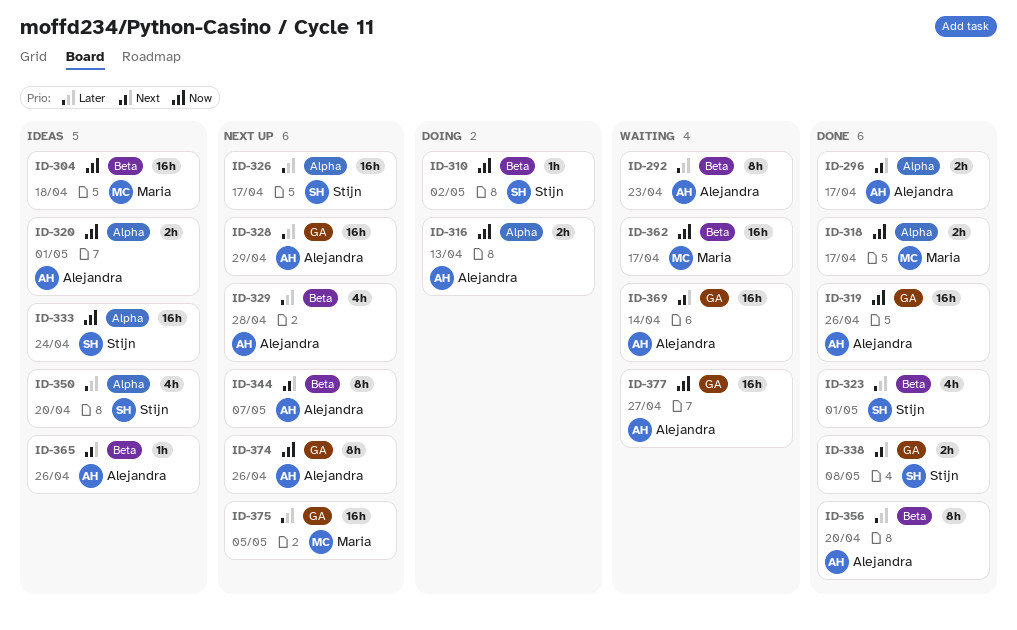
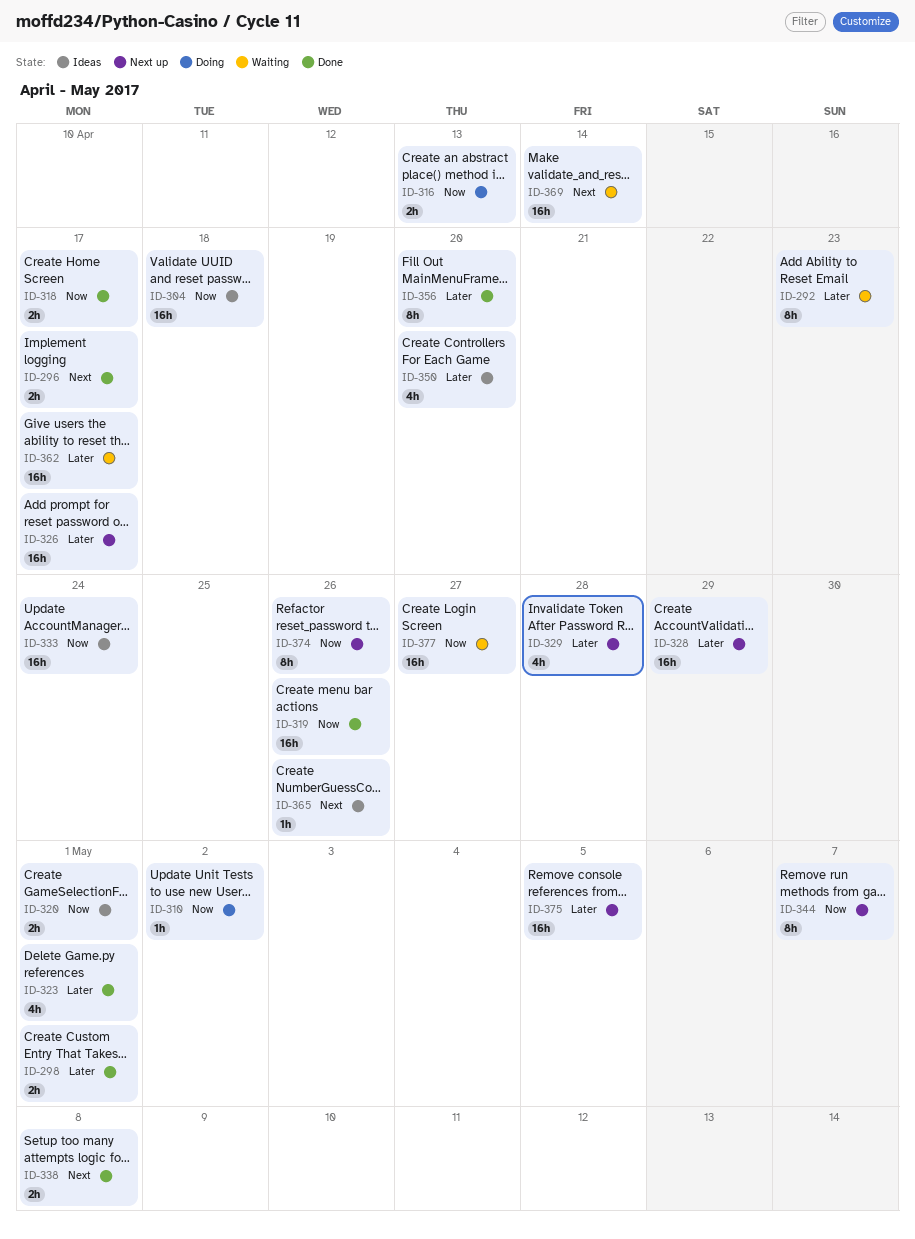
ID-298: none -> present
ID-344, priority: Next -> Now
ID-362, priority: Now -> Later

